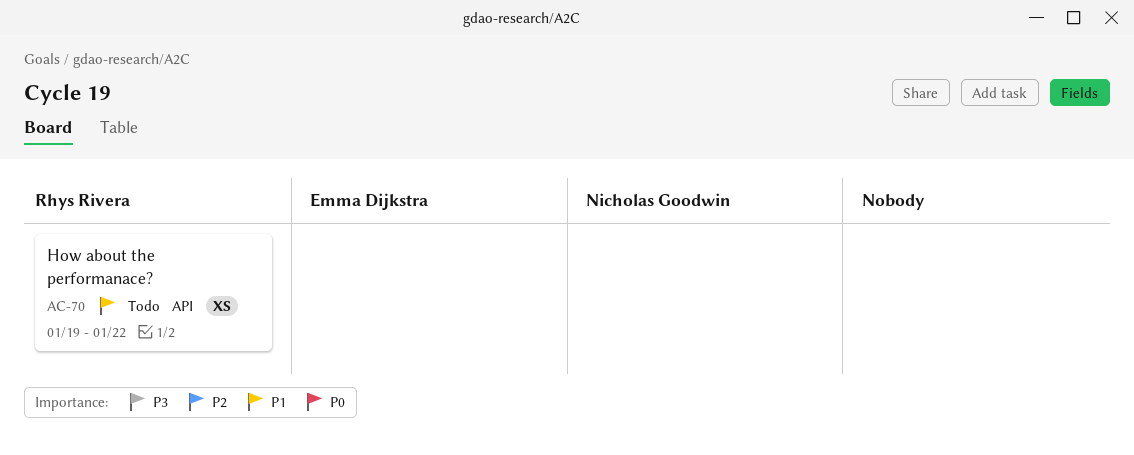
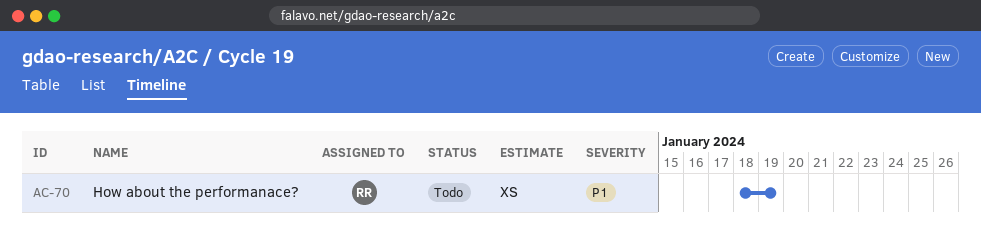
AC-70, start: Jan 19 -> Jan 18
AC-70, due: Jan 22 -> Jan 19

